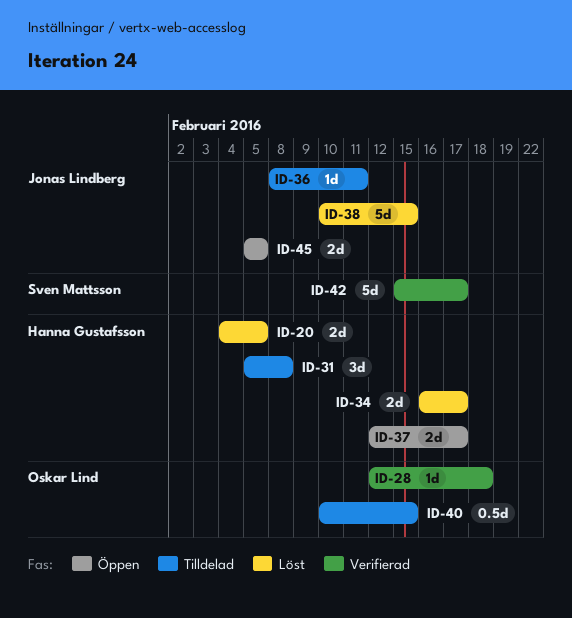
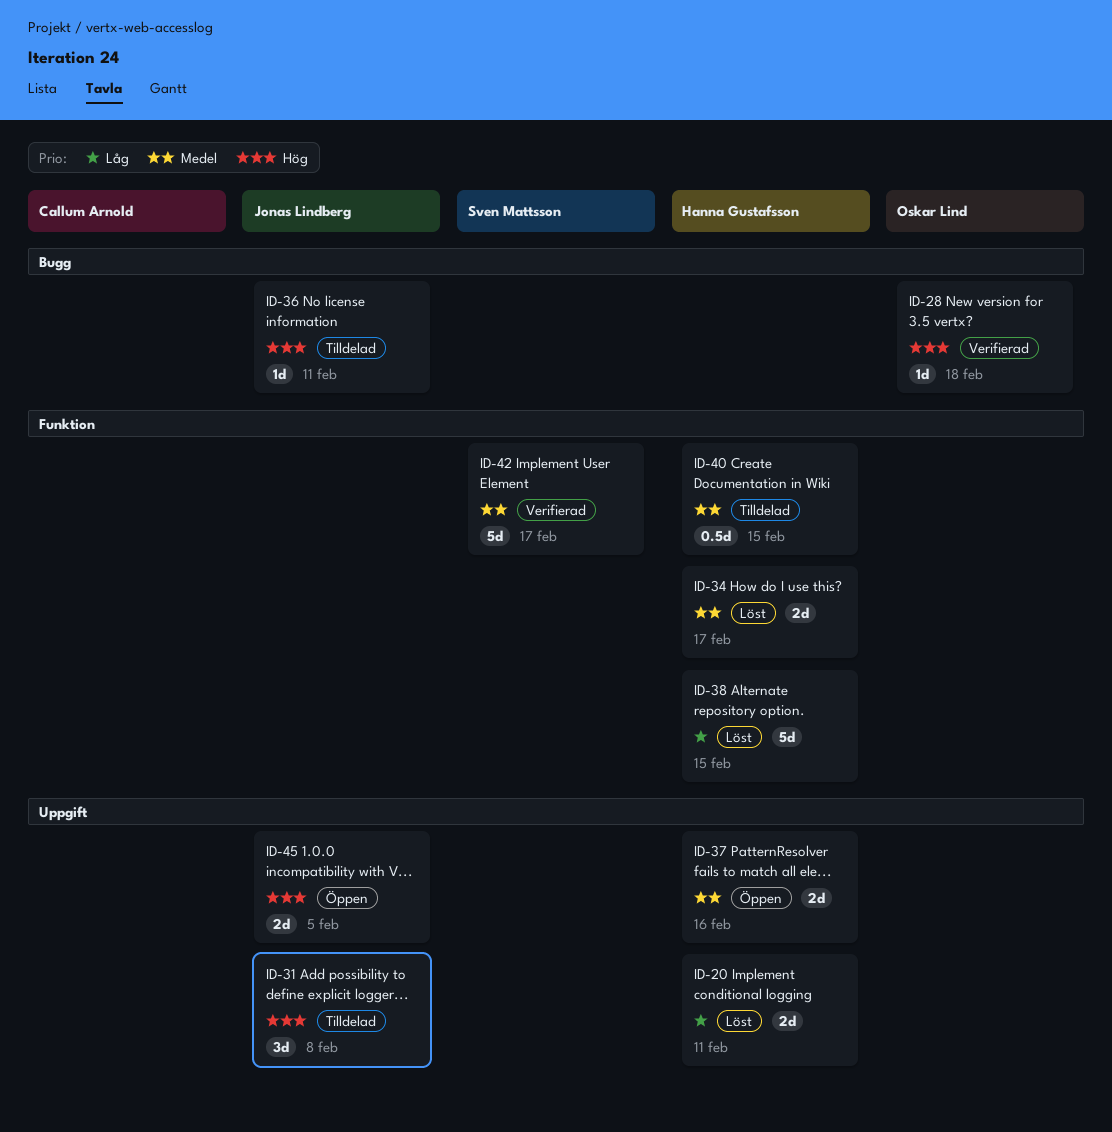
ID-20, due: Feb 5 -> Feb 11
ID-31, owner: Hanna Gustafsson -> Jonas Lindberg
ID-37, due: Feb 17 -> Feb 16
ID-38, owner: Jonas Lindberg -> Hanna Gustafsson
ID-40, owner: Oskar Lind -> Hanna Gustafsson

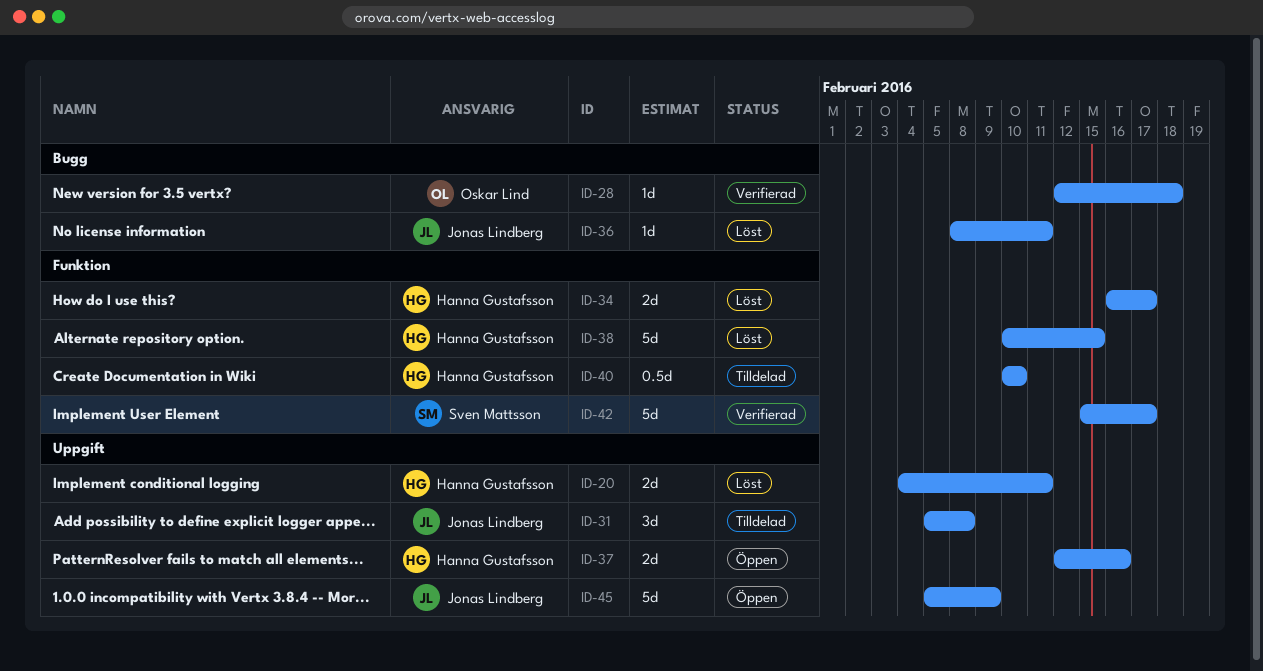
ID-36, status: Tilldelad -> Löst
ID-40, due: Feb 15 -> Feb 10
ID-45, estimate: 2d -> 5d
ID-45, due: Feb 5 -> Feb 9

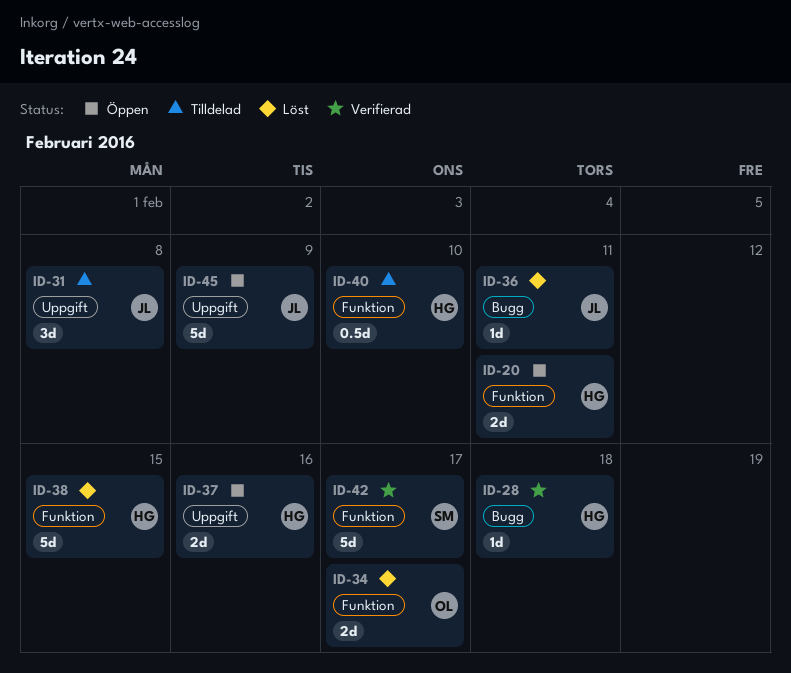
ID-20, status: Löst -> Öppen
ID-20, label: Uppgift -> Funktion
ID-28, owner: Oskar Lind -> Hanna Gustafsson
ID-34, owner: Hanna Gustafsson -> Oskar Lind

